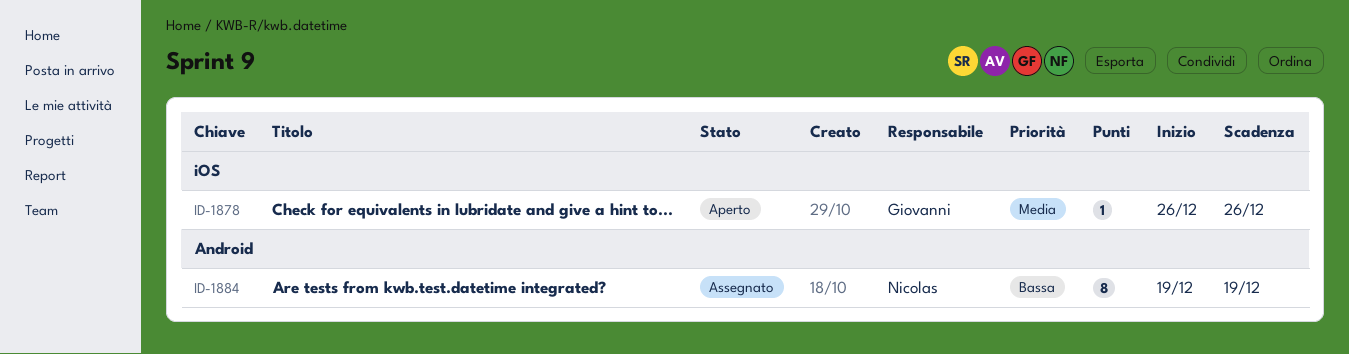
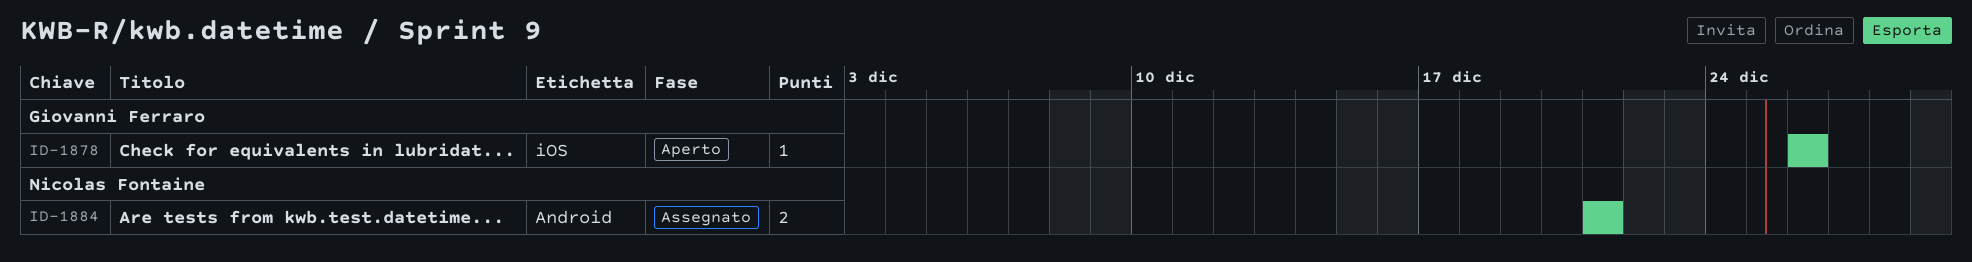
ID-1884, estimate: 8 -> 2
ID-1884, start: Dec 19 -> Dec 21
ID-1884, due: Dec 19 -> Dec 21

